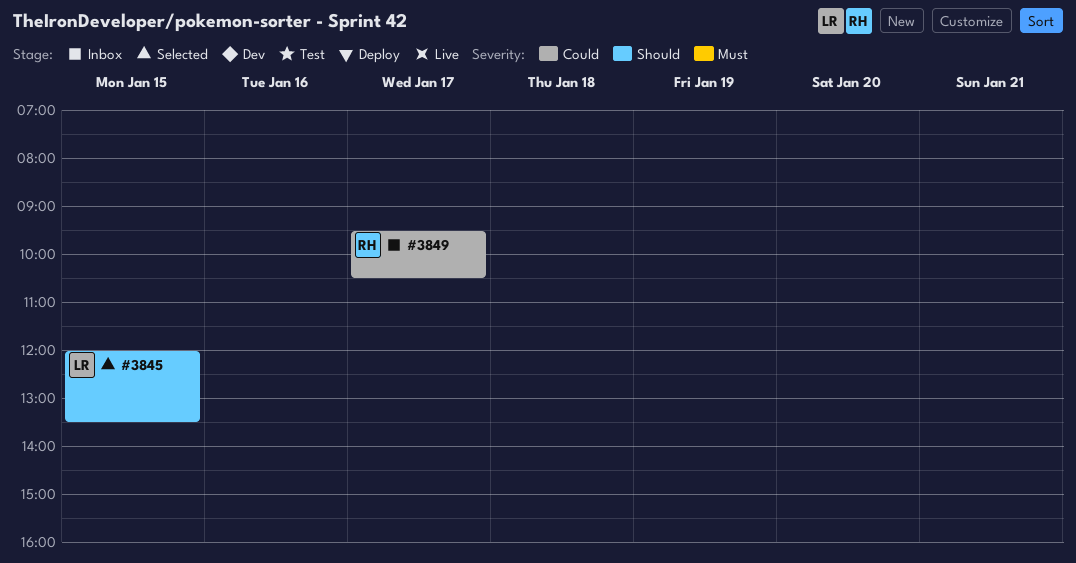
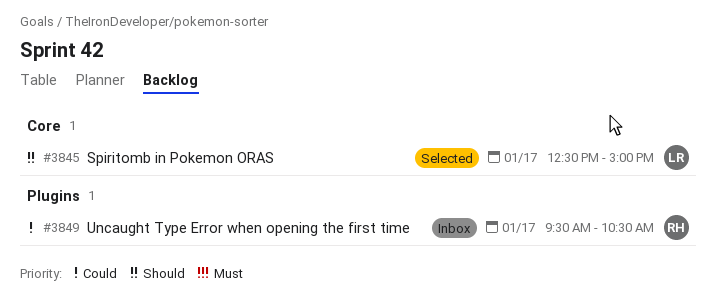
#3845, day: Jan 15 -> Jan 17
#3845, begins: 12:00 -> 12:30
#3845, ends: 13:30 -> 15:00

